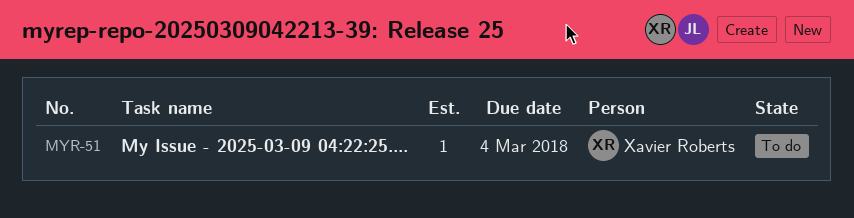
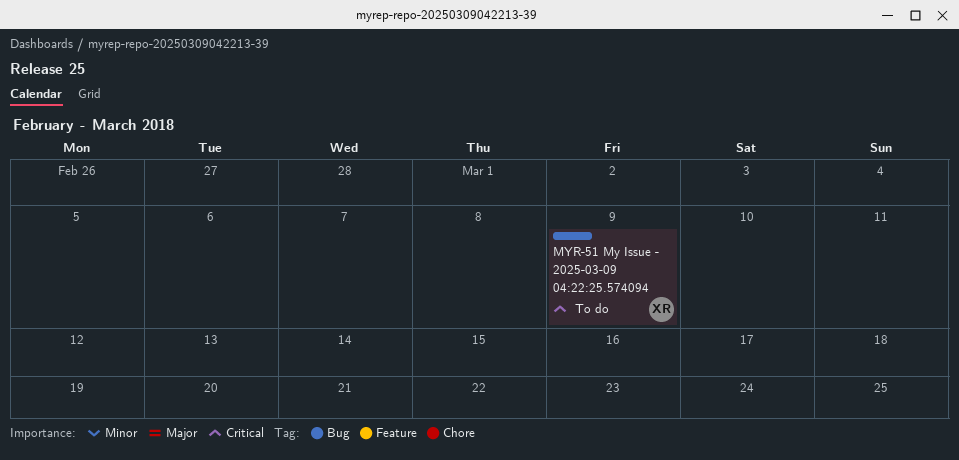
MYR-51, due: Mar 4 -> Mar 9

